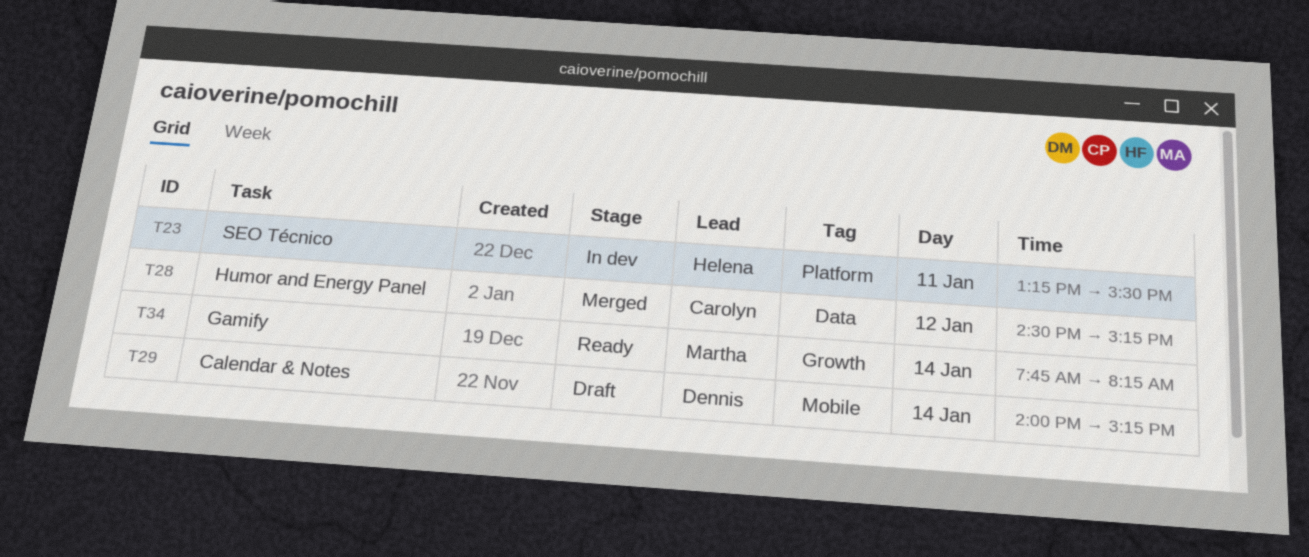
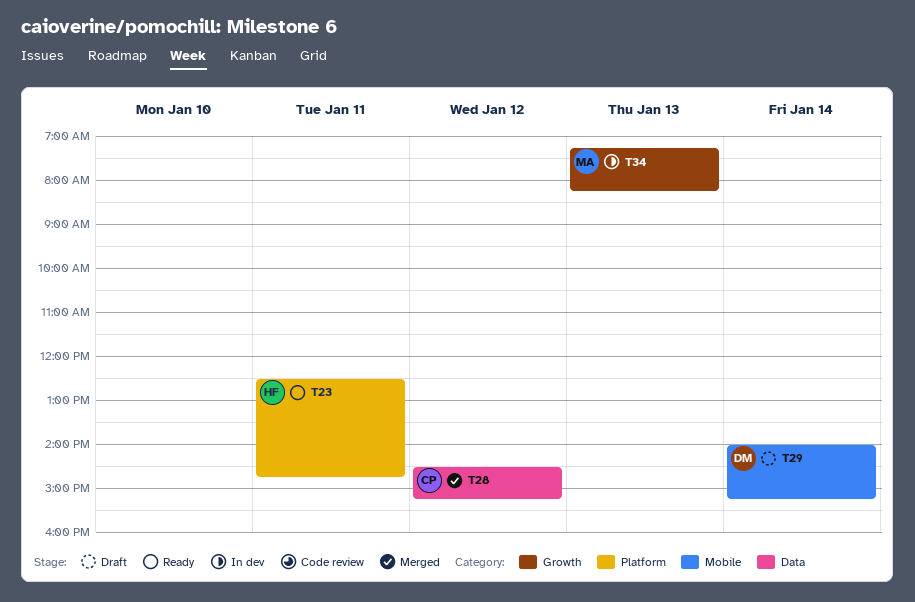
T23, status: In dev -> Ready
T23, begins: 13:15 -> 12:30
T23, ends: 15:30 -> 14:45
T34, status: Ready -> In dev
T34, day: Jan 14 -> Jan 13
T34, begins: 07:45 -> 07:15

